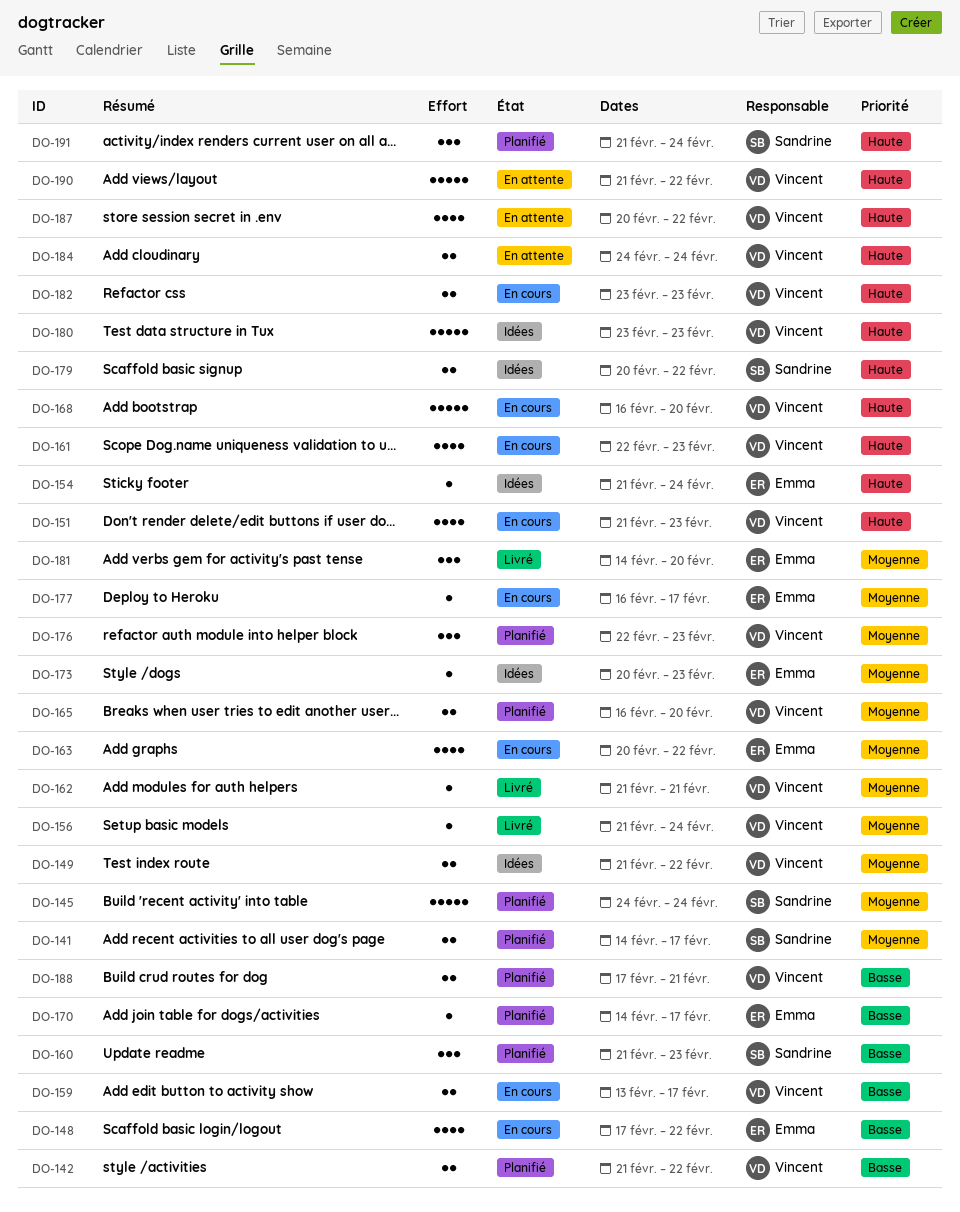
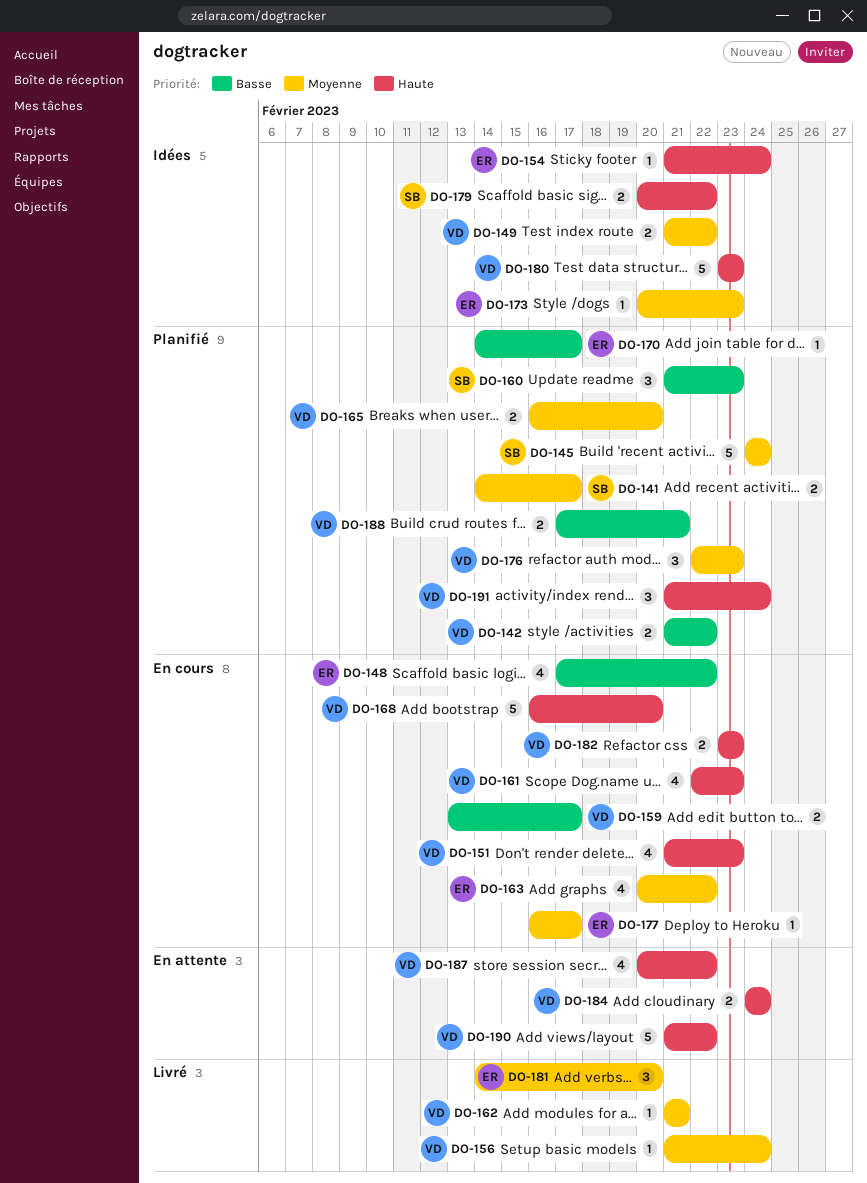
DO-191, owner: Sandrine -> Vincent

